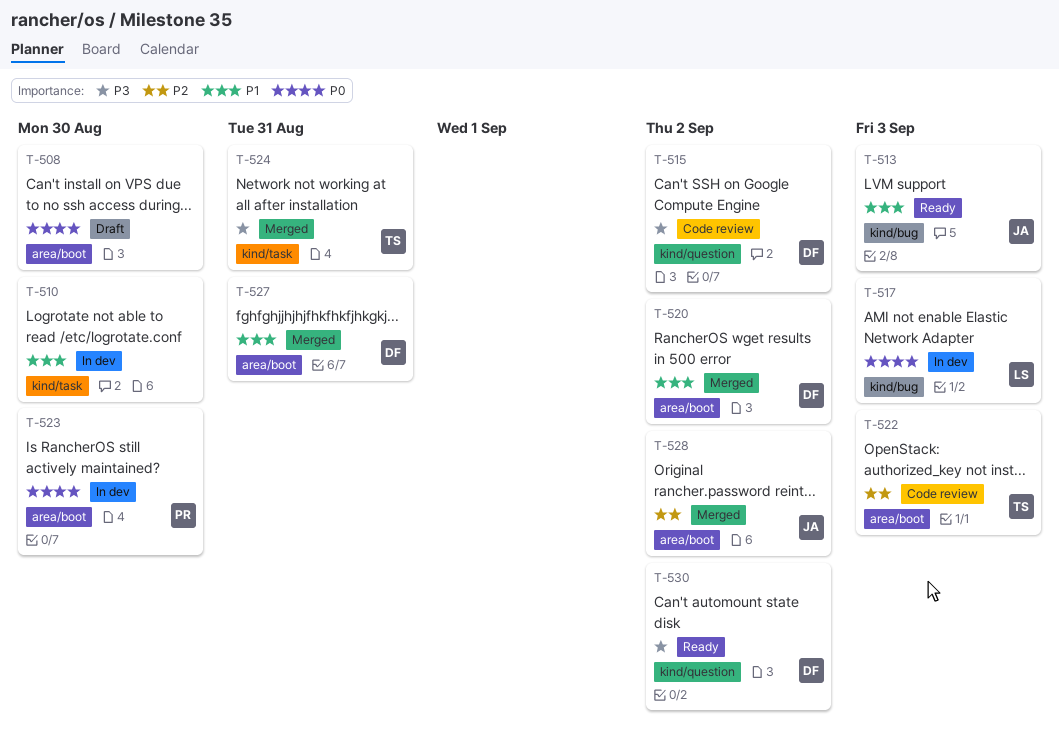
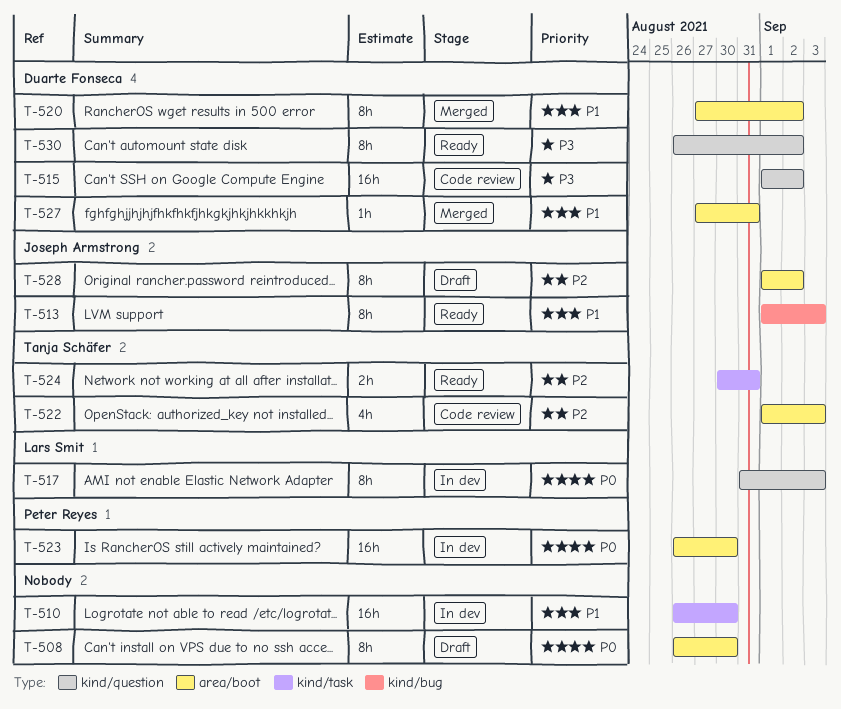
T-517, label: kind/bug -> kind/question
T-524, status: Merged -> Ready
T-524, priority: P3 -> P2
T-528, status: Merged -> Draft

